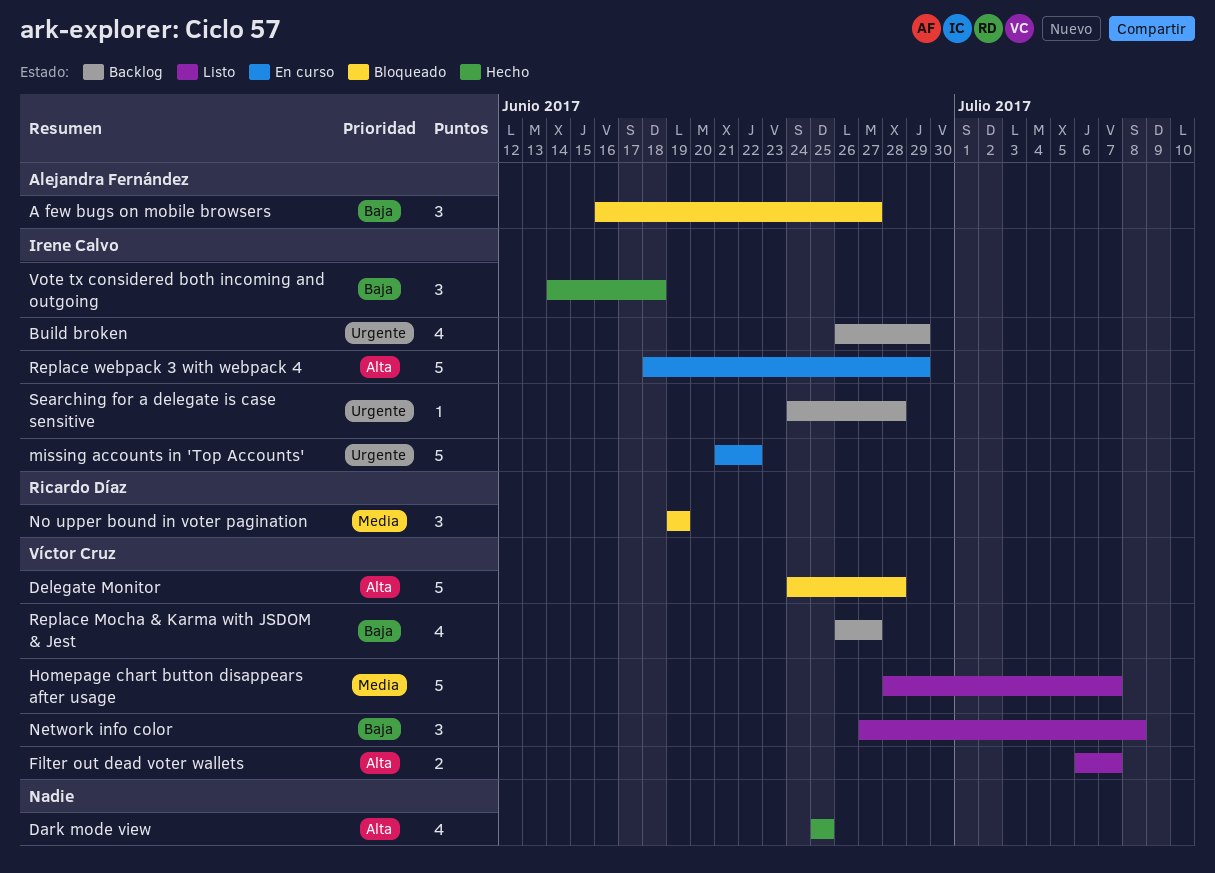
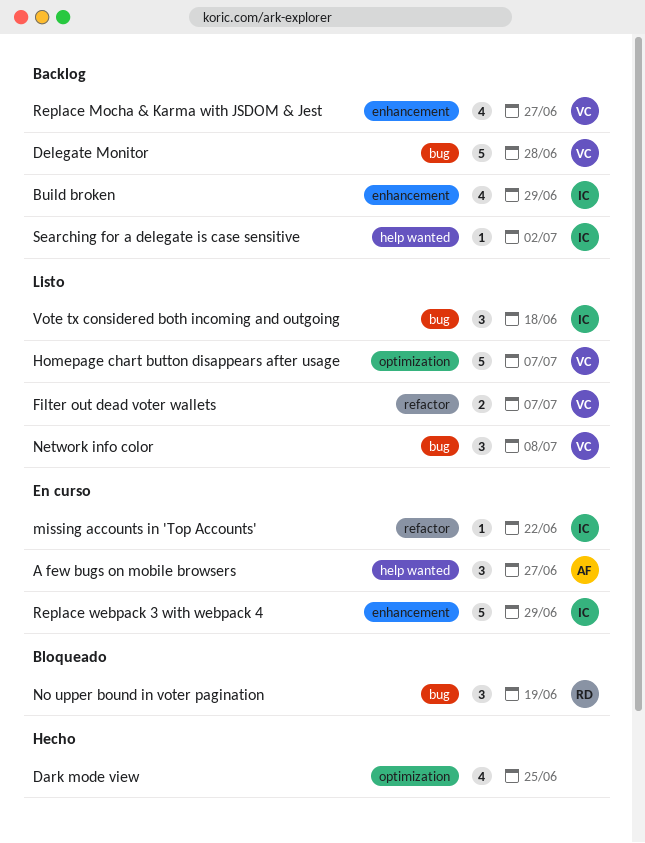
A few bugs on mobile browsers, status: Bloqueado -> En curso
Delegate Monitor, status: Bloqueado -> Backlog
missing accounts in 'Top Accounts', estimate: 5 -> 1
Searching for a delegate is case sensitive, due: Jun 28 -> Jul 2
Vote tx considered both incoming and outgoing, status: Hecho -> Listo

